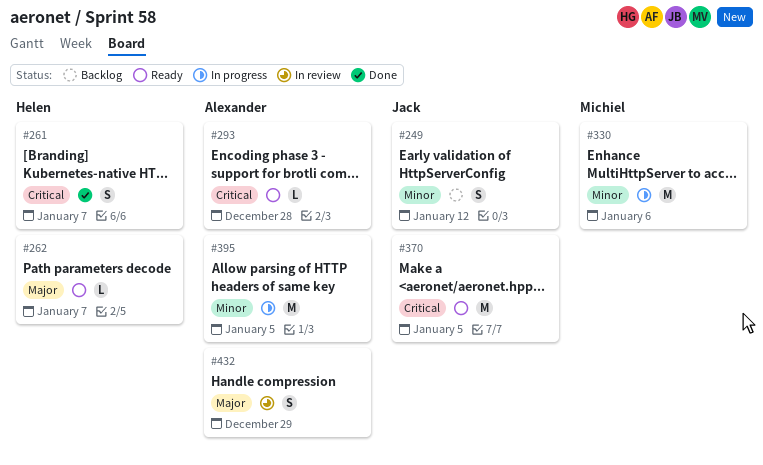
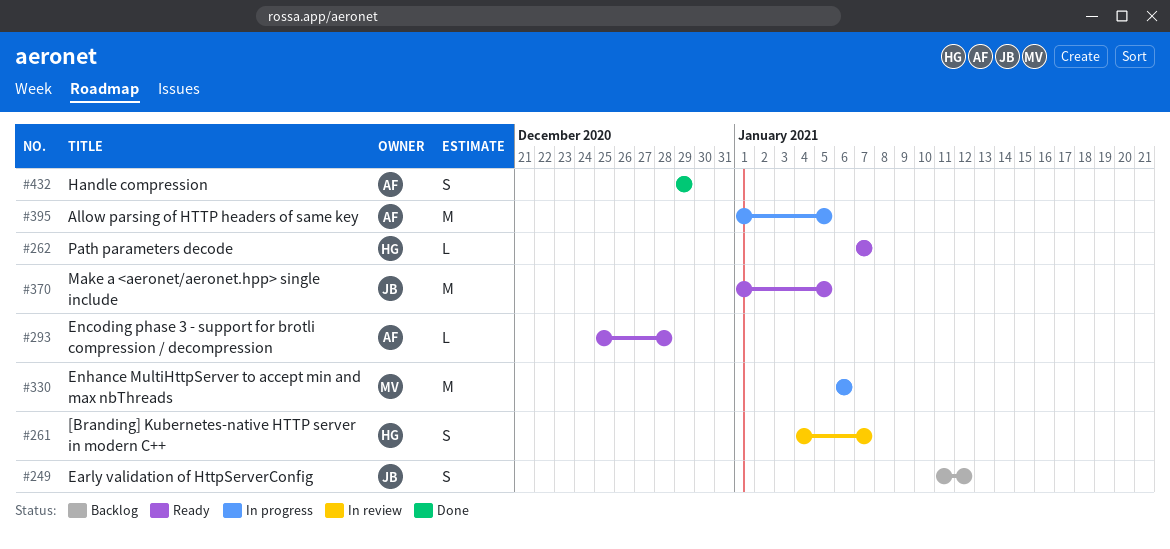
#261, status: Done -> In review
#432, status: In review -> Done

